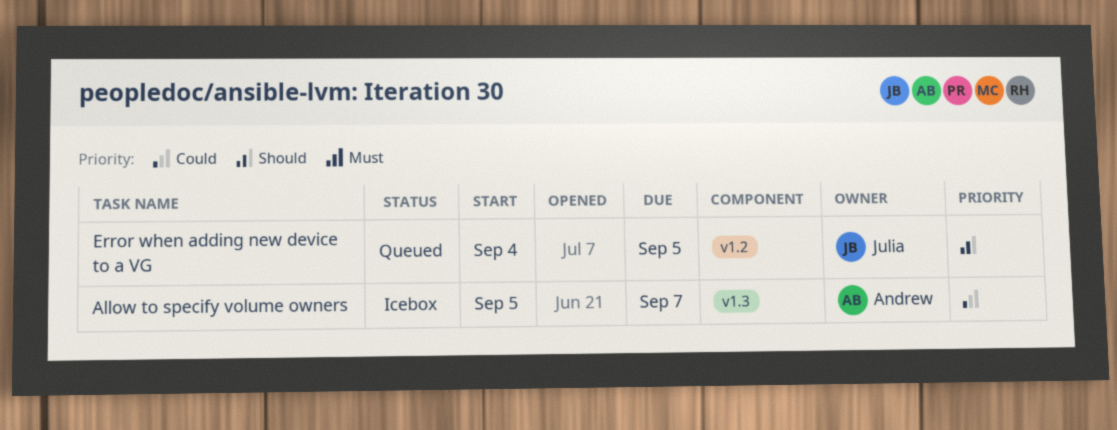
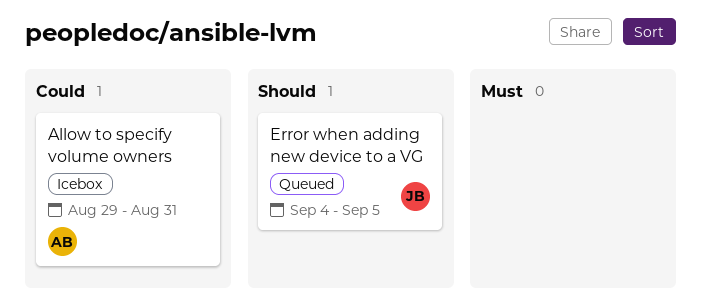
Allow to specify volume owners, start: Sep 5 -> Aug 29
Allow to specify volume owners, due: Sep 7 -> Aug 31

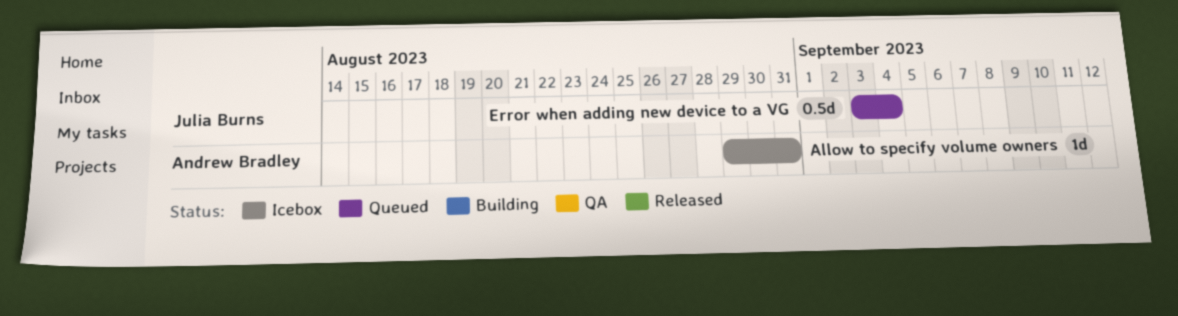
Error when adding new device to a VG, start: Sep 4 -> Sep 3
Error when adding new device to a VG, due: Sep 5 -> Sep 4

